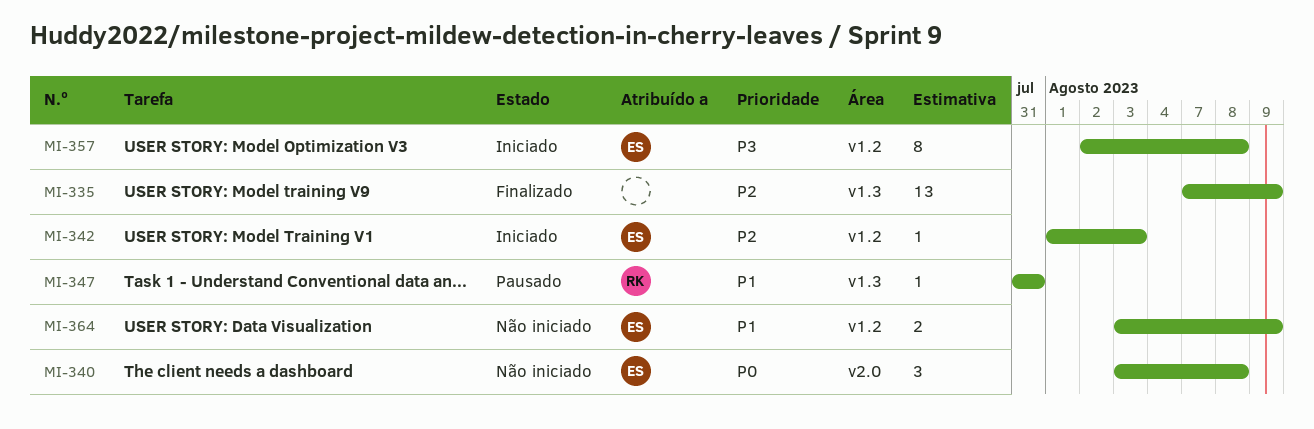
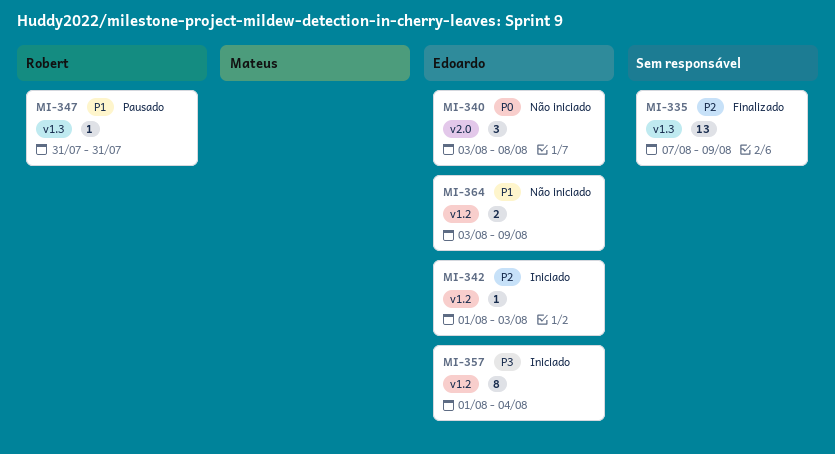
MI-357, start: Aug 2 -> Aug 1
MI-357, due: Aug 8 -> Aug 4

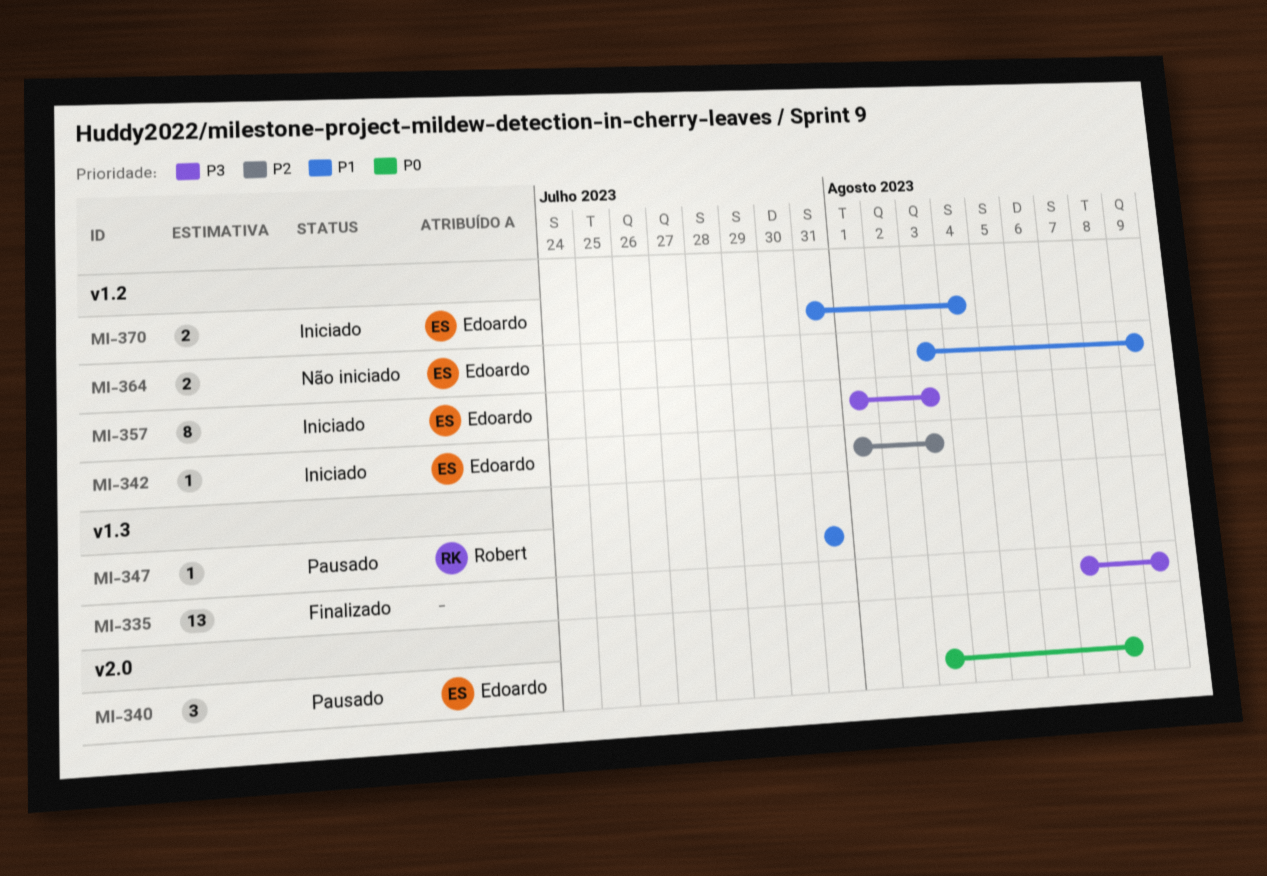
MI-335, priority: P2 -> P3
MI-340, status: Não iniciado -> Pausado
MI-357, due: Aug 4 -> Aug 3
MI-370: none -> present

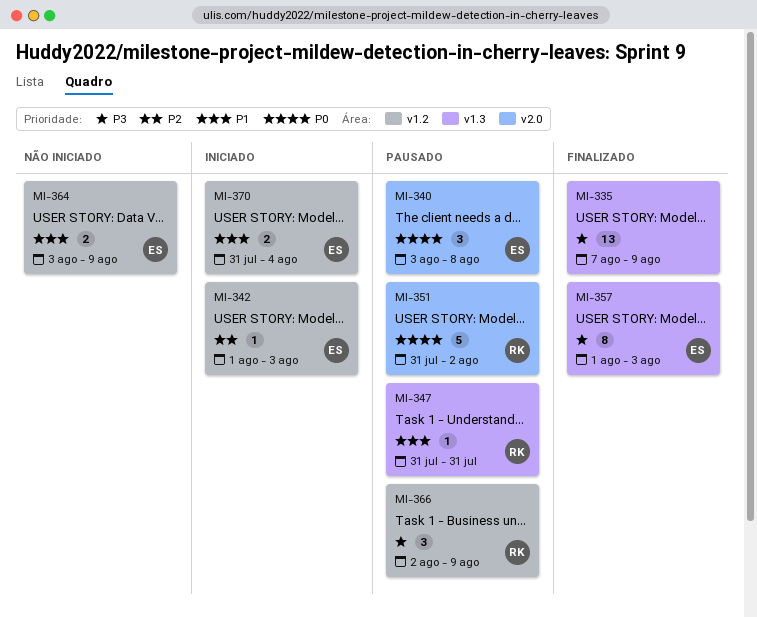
MI-351: none -> present
MI-357, status: Iniciado -> Finalizado
MI-357, label: v1.2 -> v1.3
MI-366: none -> present

